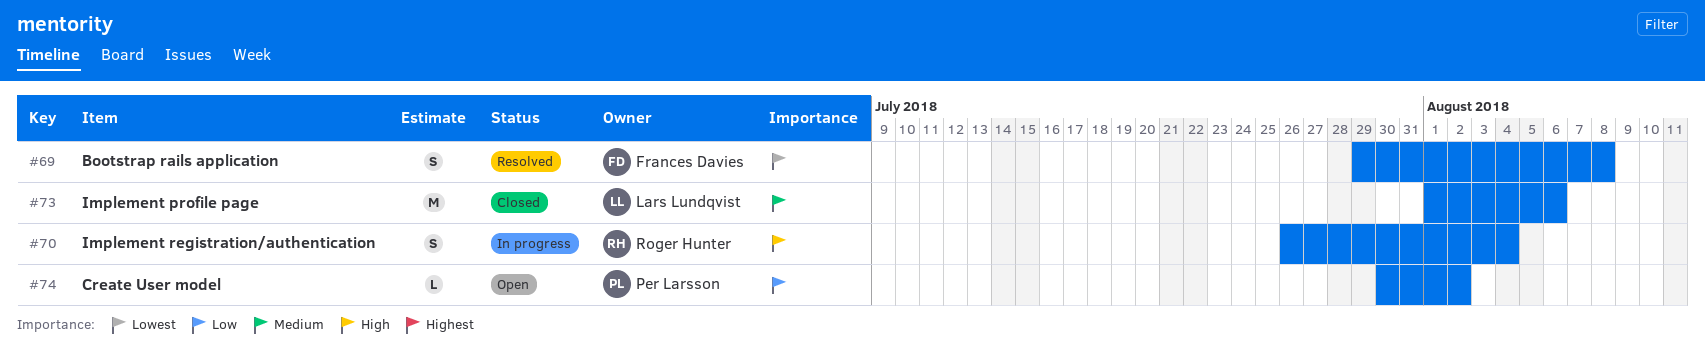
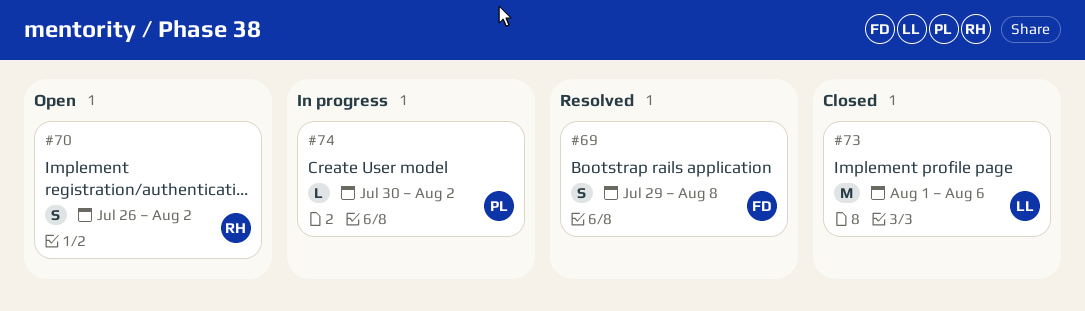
#70, status: In progress -> Open
#70, due: Aug 4 -> Aug 2
#74, status: Open -> In progress

